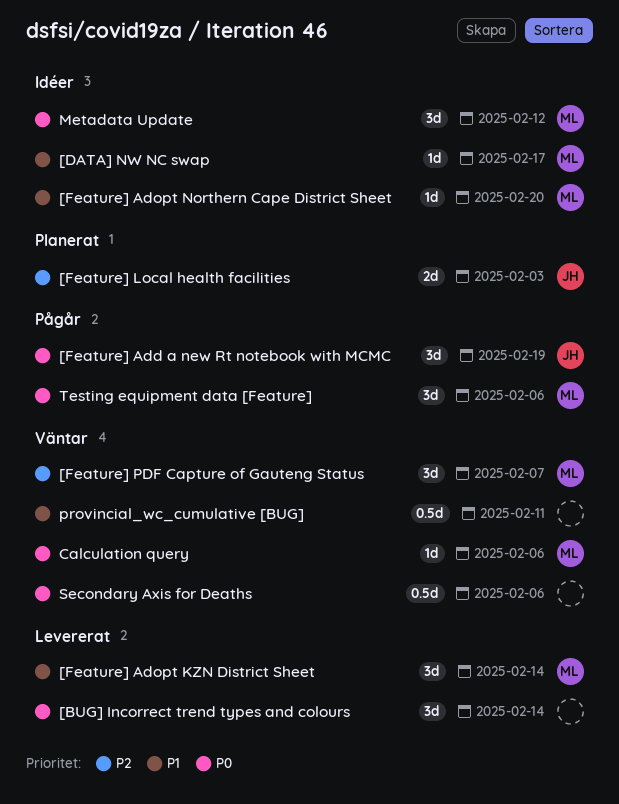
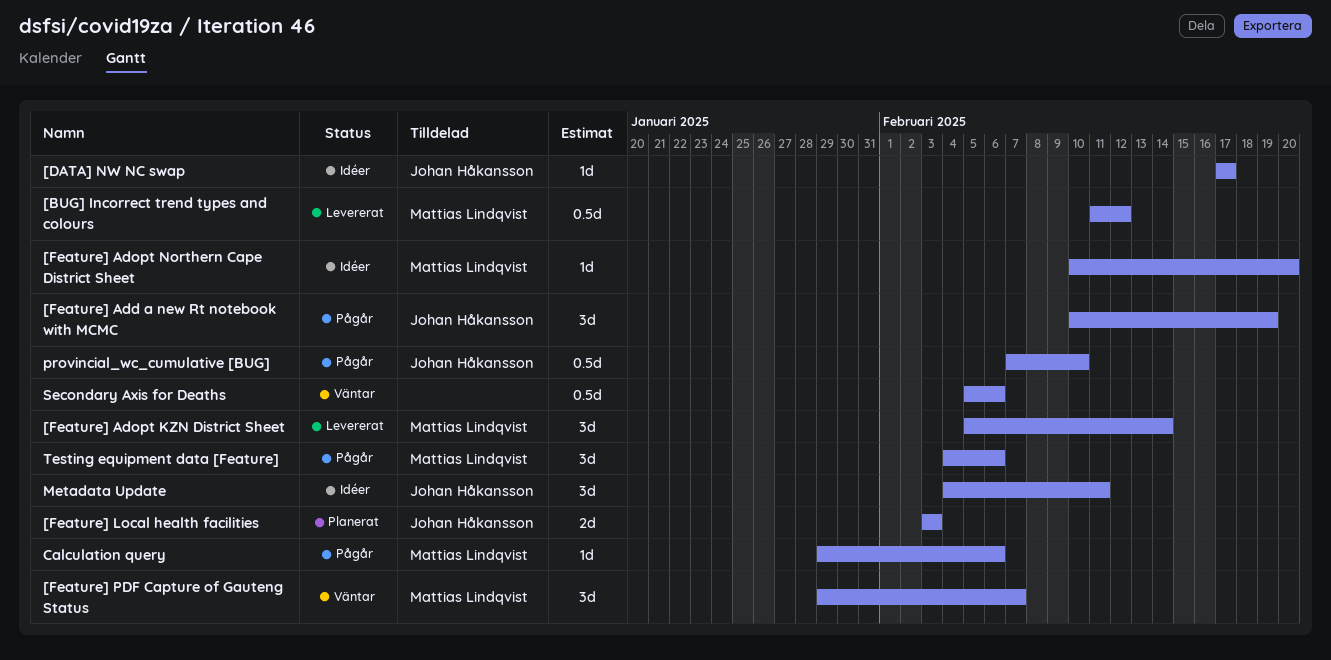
[BUG] Incorrect trend types and colours, owner: none -> Mattias Lindqvist
[BUG] Incorrect trend types and colours, estimate: 3d -> 0.5d
[BUG] Incorrect trend types and colours, due: Feb 14 -> Feb 12
[DATA] NW NC swap, owner: Mattias Lindqvist -> Johan Håkansson
Calculation query, status: Väntar -> Pågår
Metadata Update, owner: Mattias Lindqvist -> Johan Håkansson
Metadata Update, due: Feb 12 -> Feb 11
provincial_wc_cumulative [BUG], status: Väntar -> Pågår
provincial_wc_cumulative [BUG], owner: none -> Johan Håkansson
provincial_wc_cumulative [BUG], due: Feb 11 -> Feb 10

